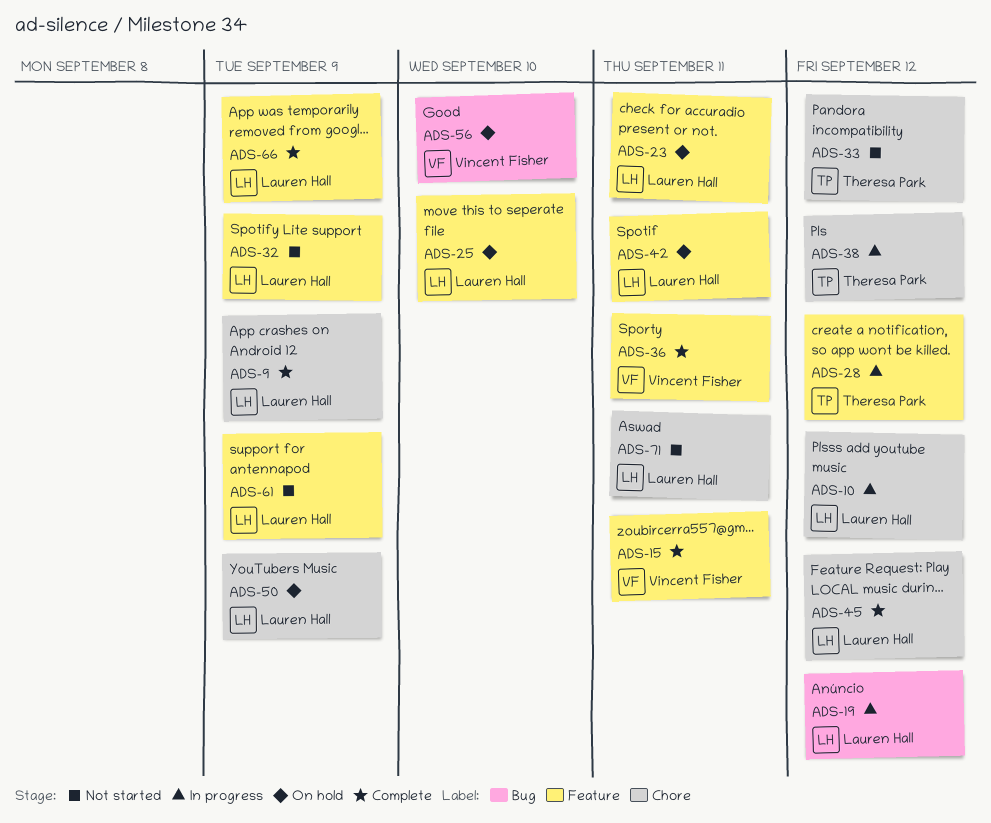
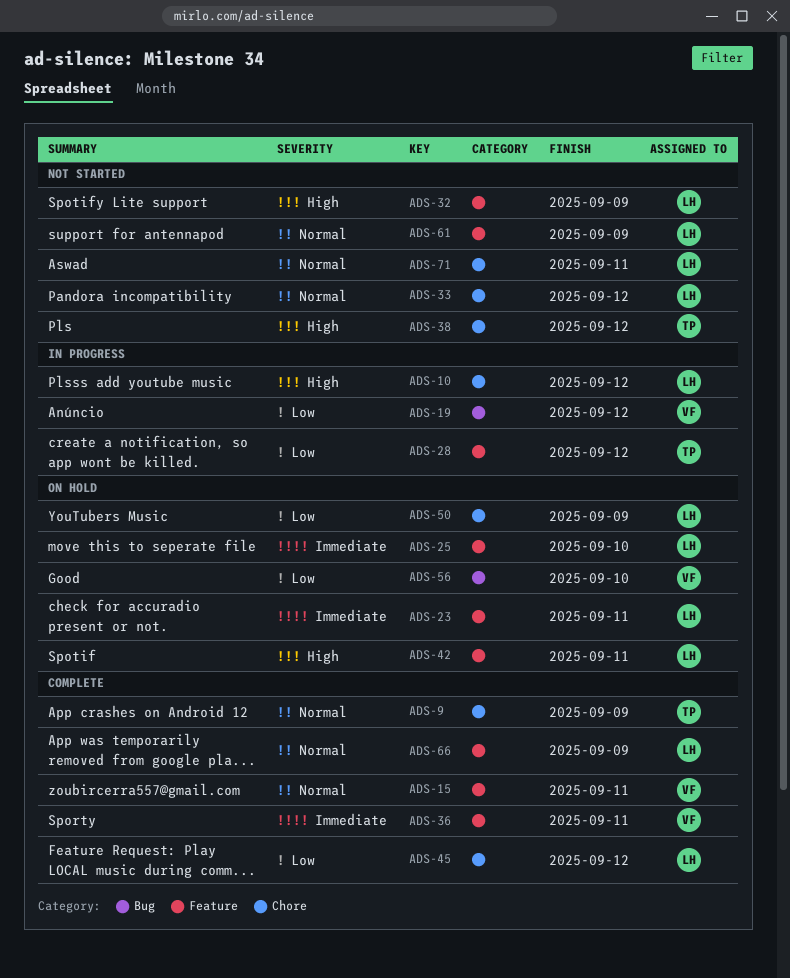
ADS-9, owner: Lauren Hall -> Theresa Park
ADS-19, owner: Lauren Hall -> Vincent Fisher
ADS-33, owner: Theresa Park -> Lauren Hall
ADS-38, status: In progress -> Not started

